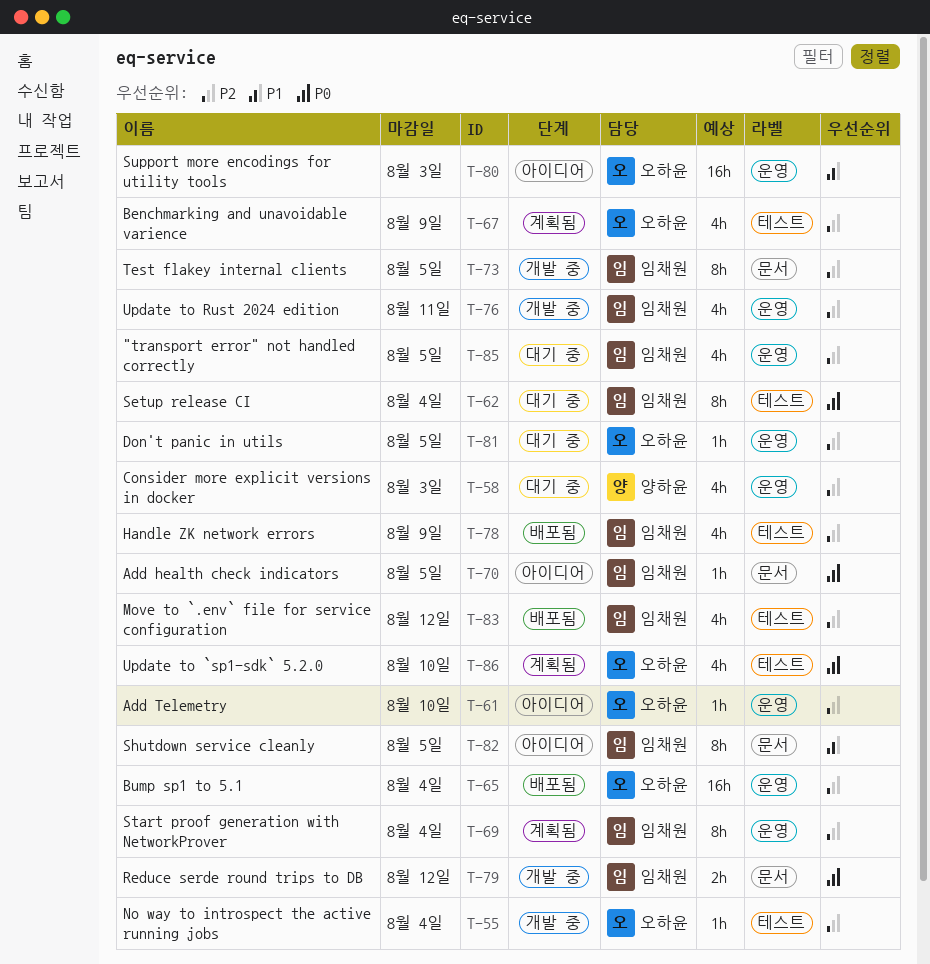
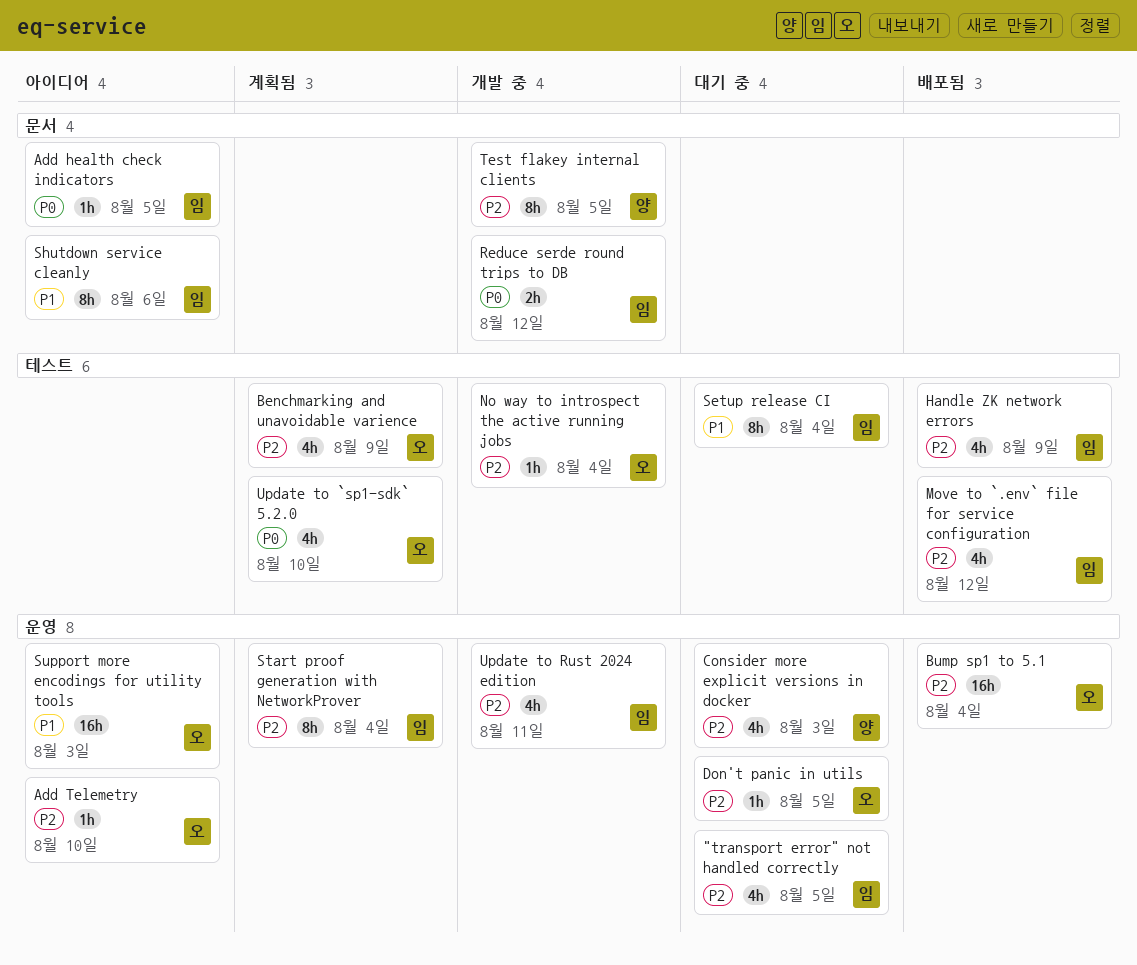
Setup release CI, priority: P0 -> P1
Shutdown service cleanly, due: Aug 5 -> Aug 6
Test flakey internal clients, owner: 임채원 -> 양하윤

